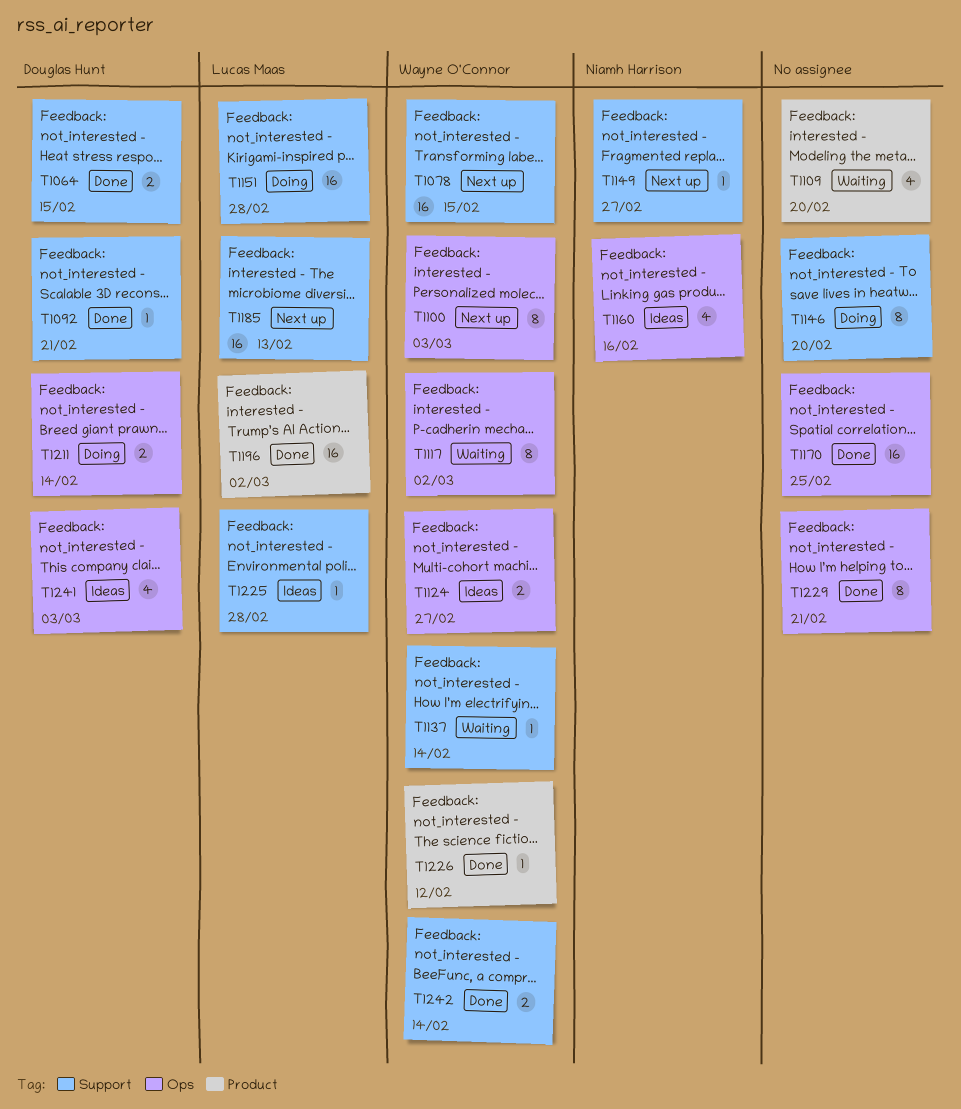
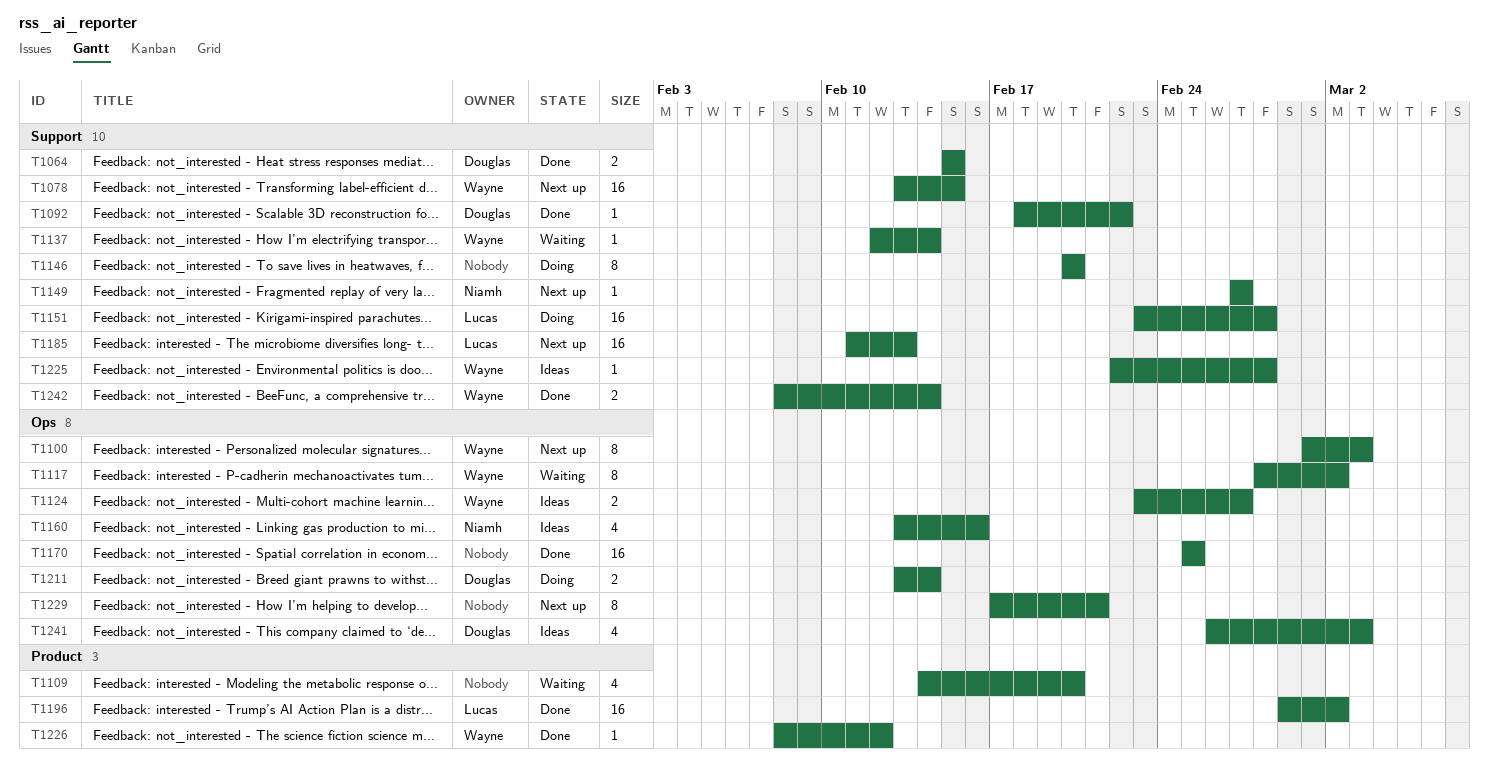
T1092, due: Feb 21 -> Feb 22
T1225, owner: Lucas Maas -> Wayne O'Connor
T1229, status: Done -> Next up

